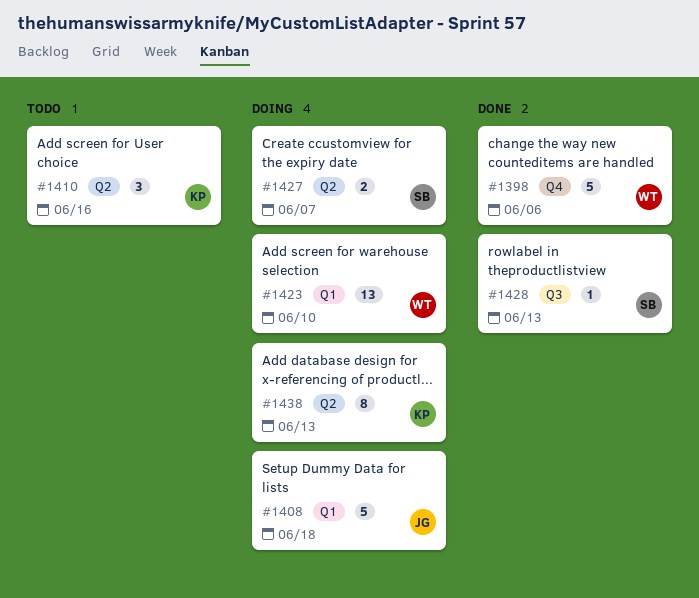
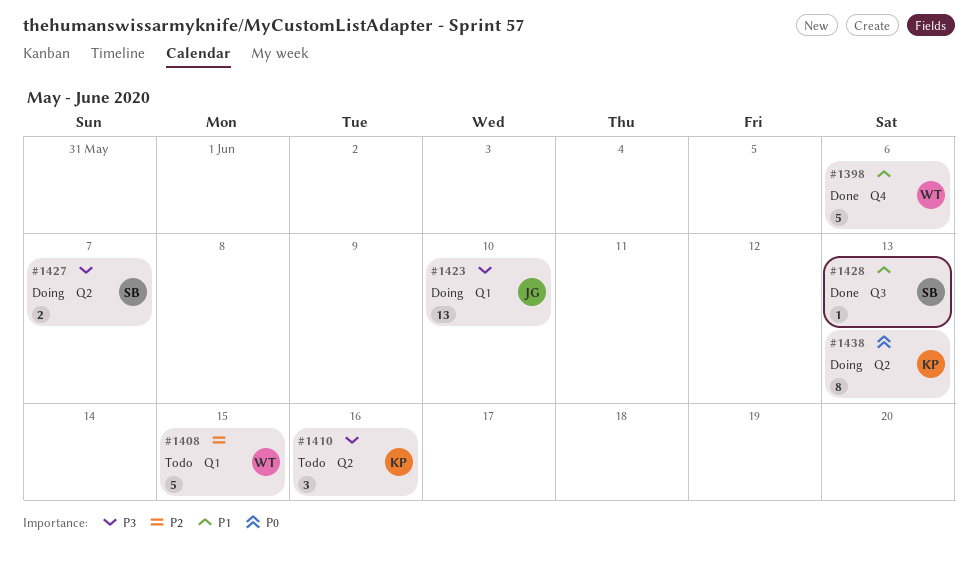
#1408, status: Doing -> Todo
#1408, owner: JG -> WT
#1408, due: Jun 18 -> Jun 15
#1423, owner: WT -> JG

